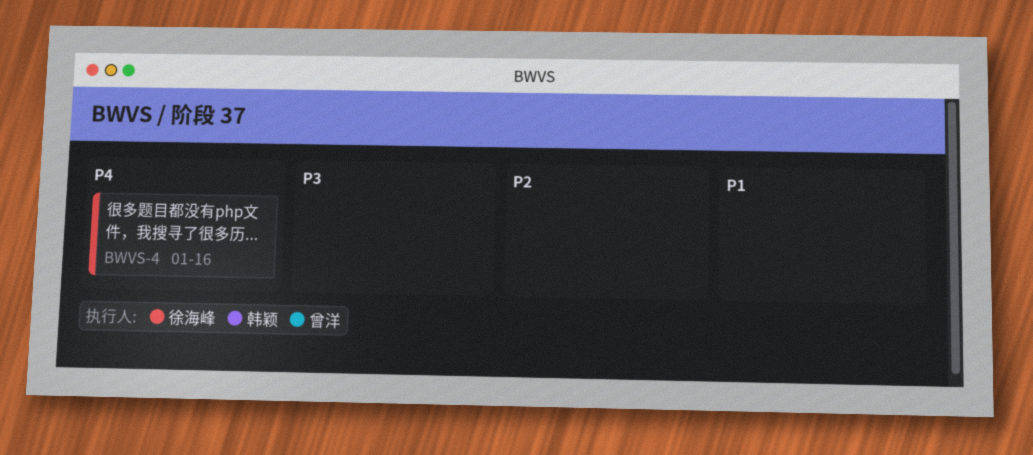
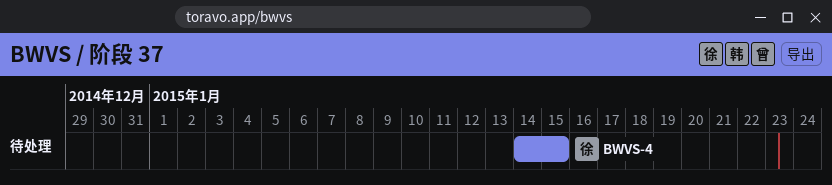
BWVS-4, due: Jan 16 -> Jan 15

